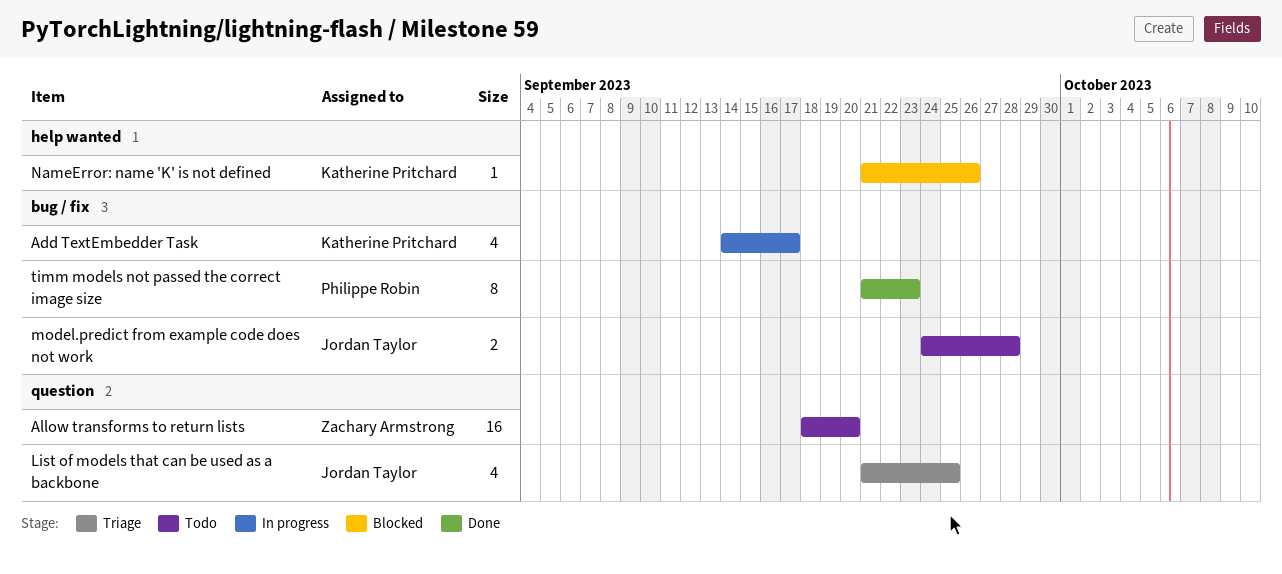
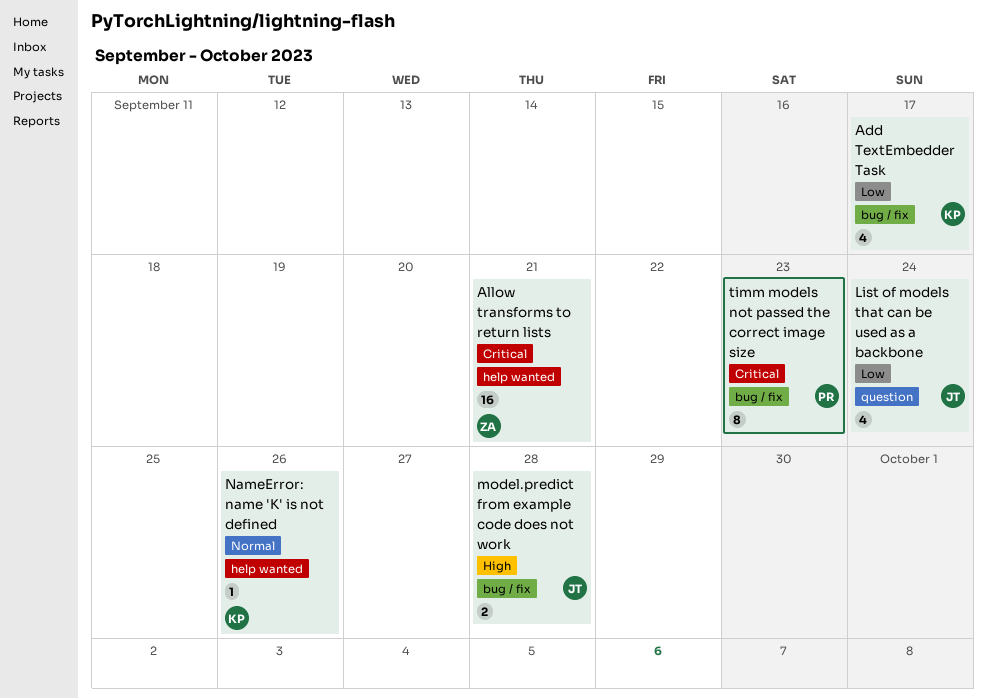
Allow transforms to return lists, label: question -> help wanted
Allow transforms to return lists, due: Sep 20 -> Sep 21
List of models that can be used as a backbone, due: Sep 25 -> Sep 24

